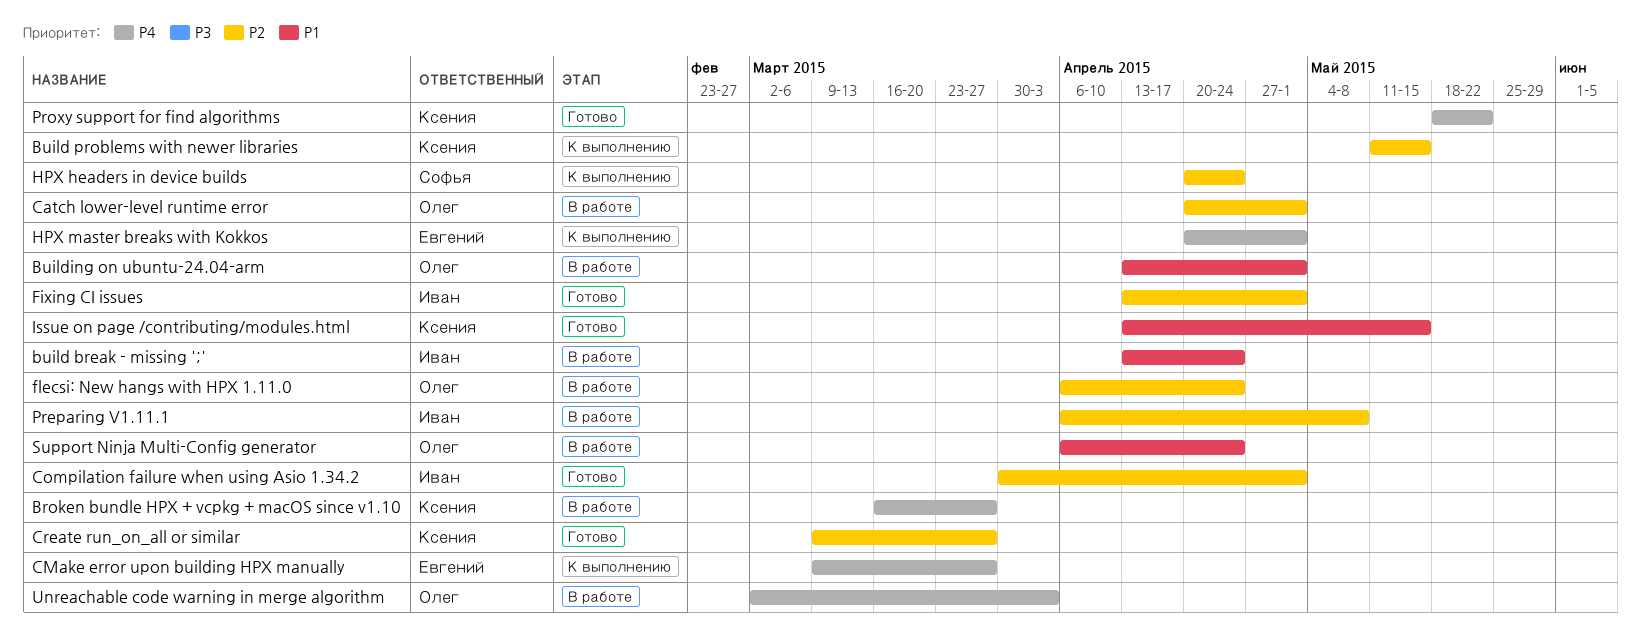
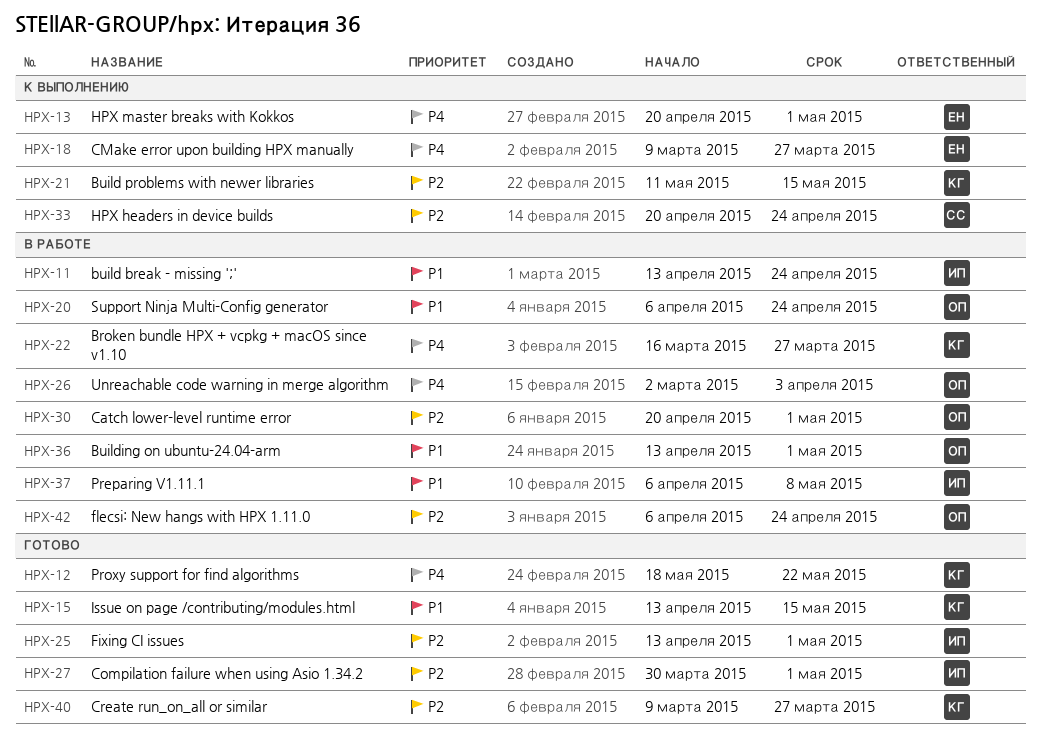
Preparing V1.11.1, priority: P2 -> P1

